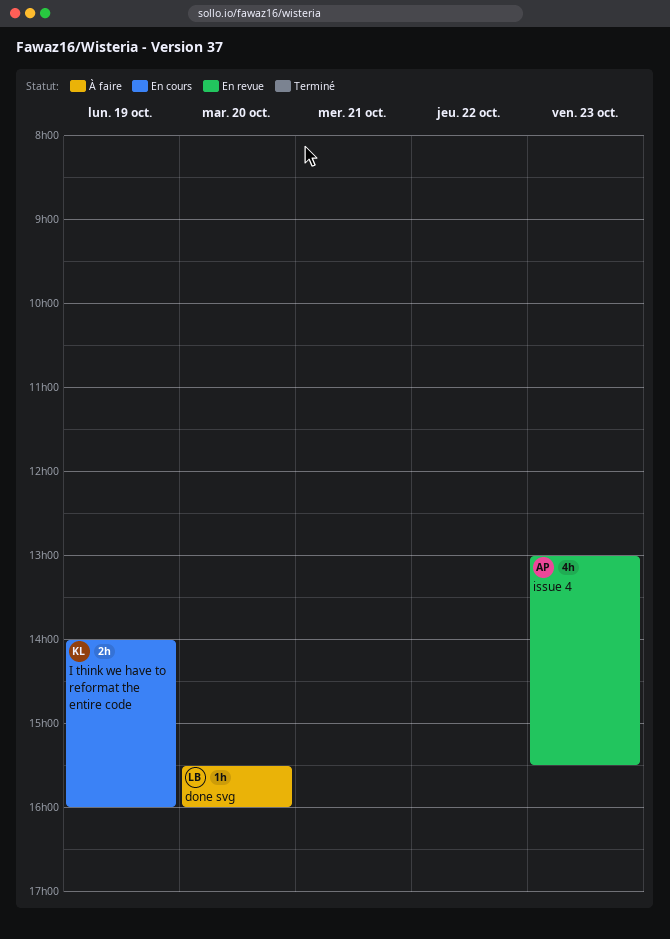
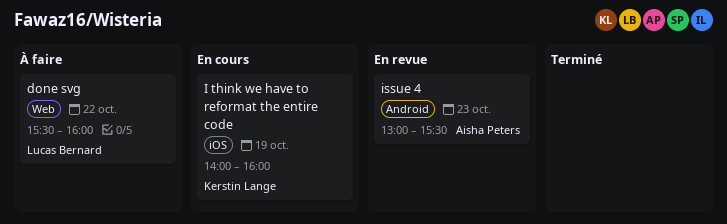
done svg, day: Oct 20 -> Oct 22

